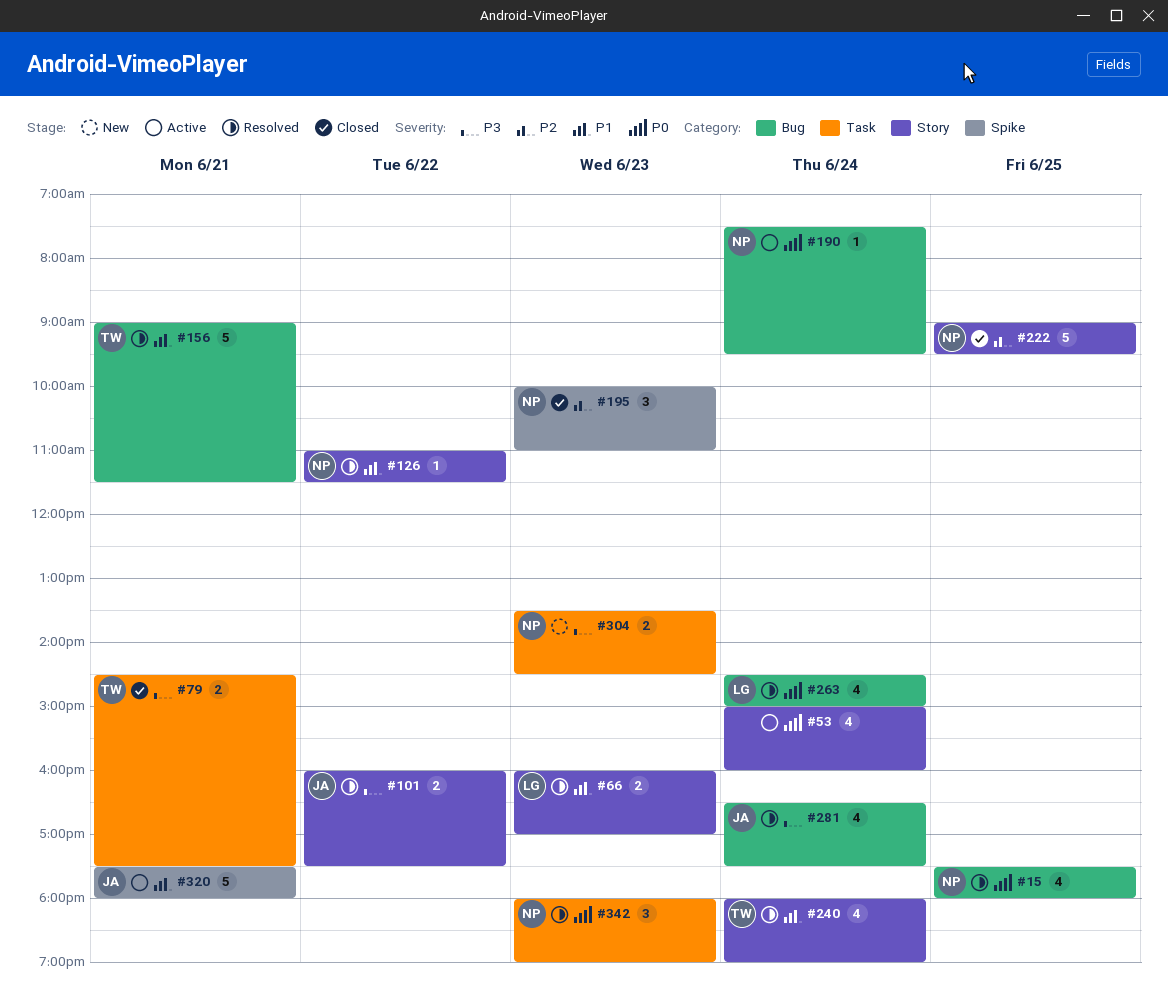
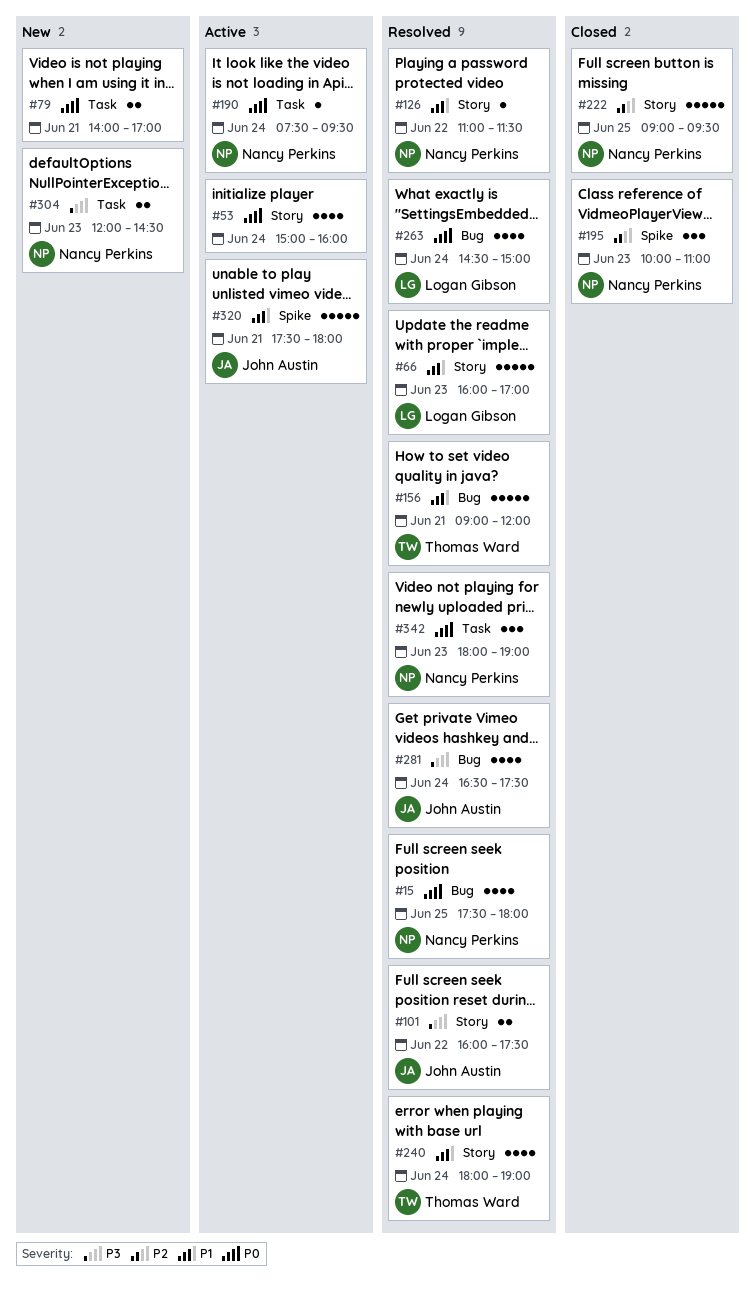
#66, estimate: 2 -> 5
#79, status: Closed -> New
#79, owner: Thomas Ward -> none
#79, priority: P3 -> P0
#79, begins: 14:30 -> 14:00
#79, ends: 17:30 -> 17:00
#156, ends: 11:30 -> 12:00
#190, label: Bug -> Task
#304, begins: 13:30 -> 12:00

